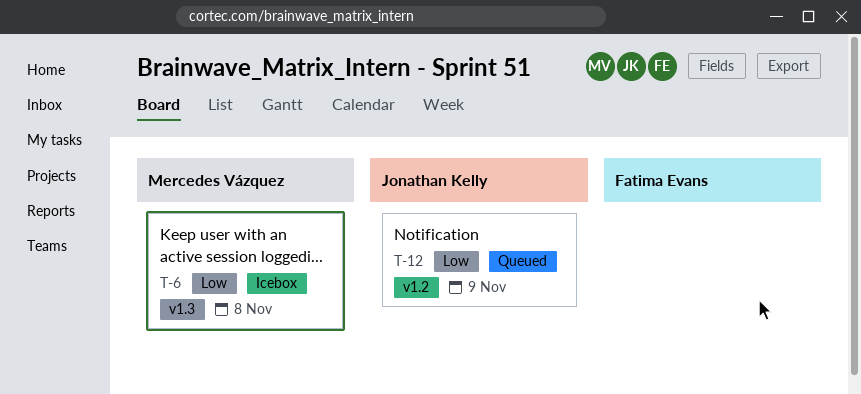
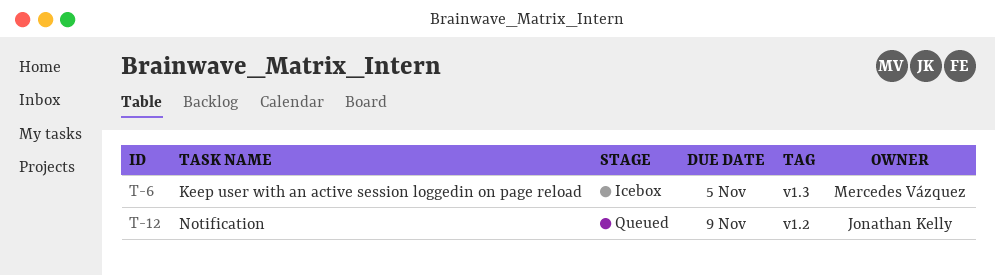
T-6, due: Nov 8 -> Nov 5

